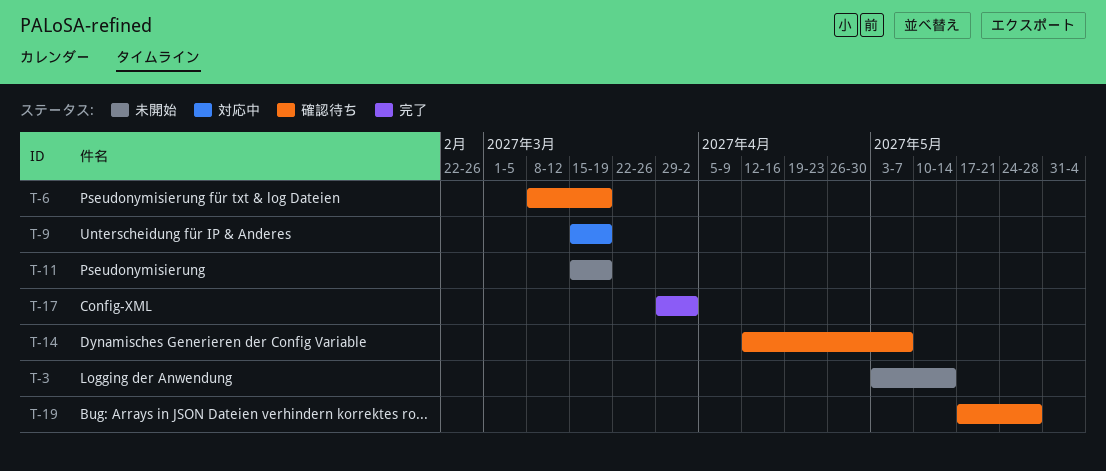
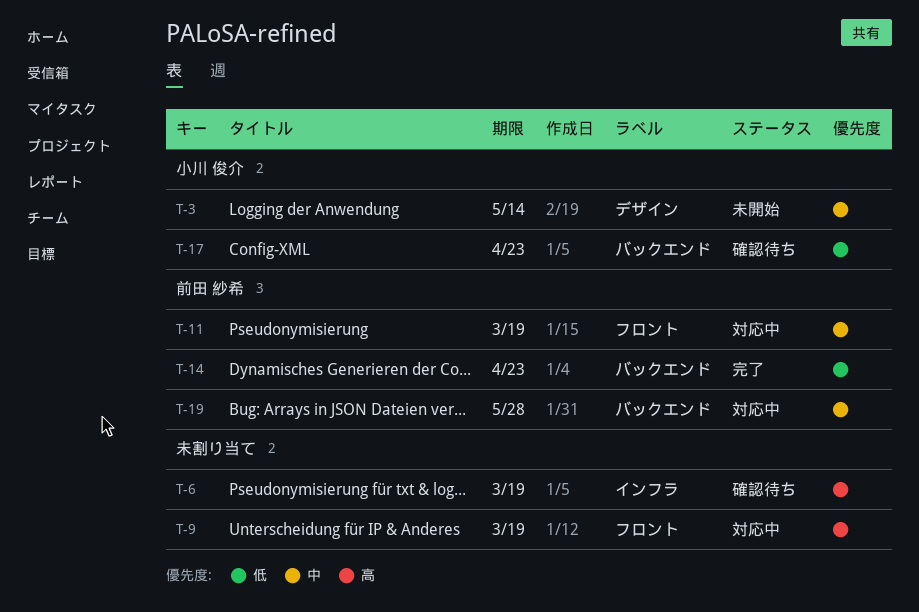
T-11, status: 未開始 -> 対応中
T-14, status: 確認待ち -> 完了
T-14, due: May 7 -> Apr 23
T-17, status: 完了 -> 確認待ち
T-17, due: Apr 2 -> Apr 23
T-19, status: 確認待ち -> 対応中

